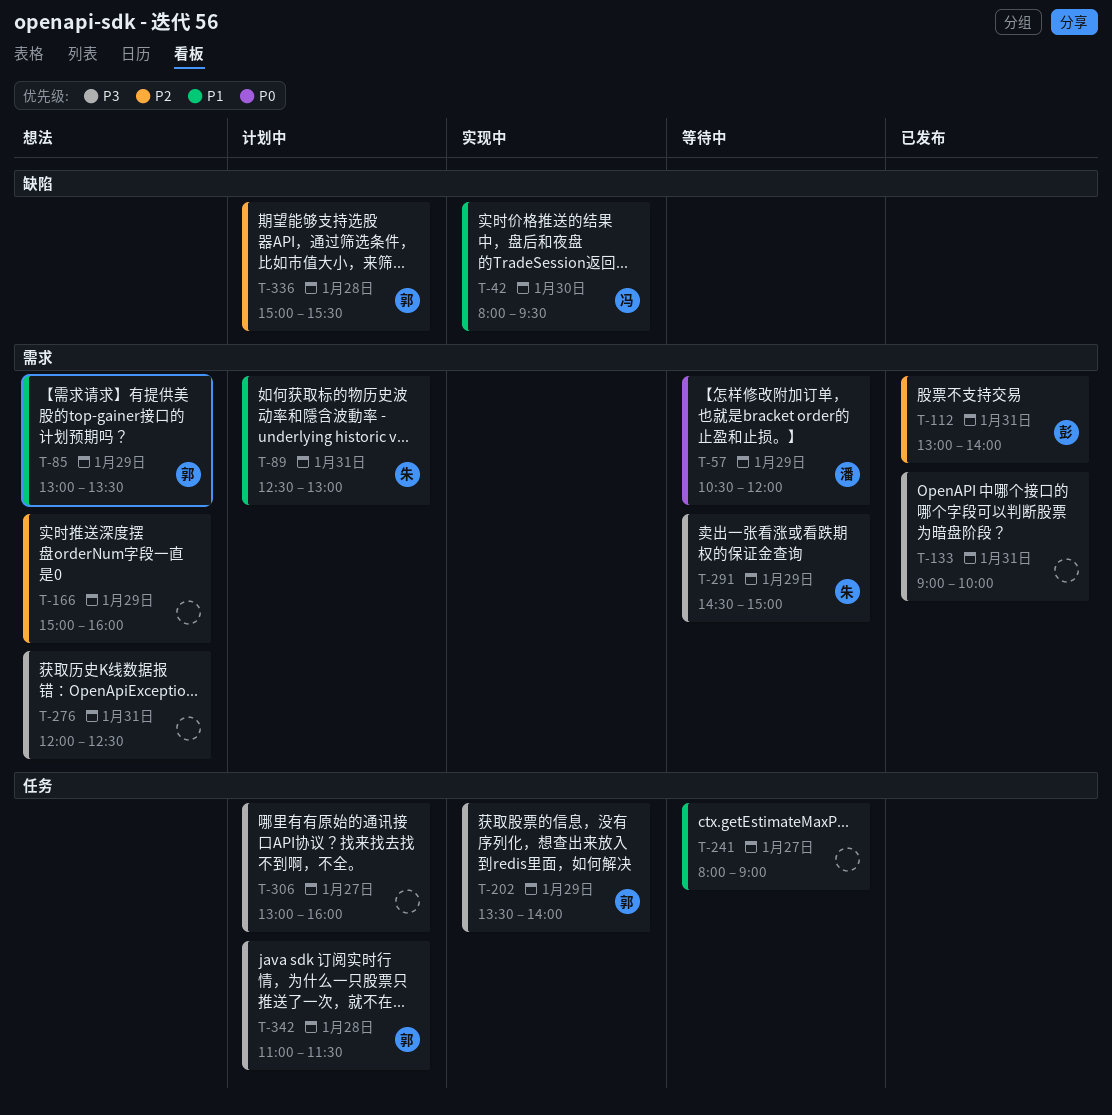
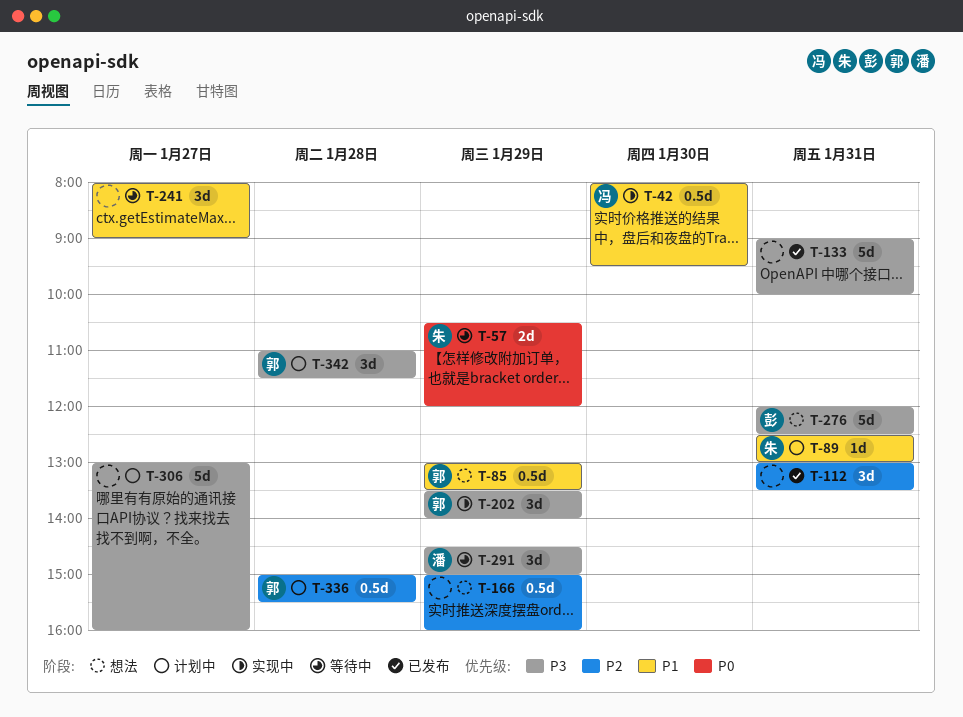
T-57, owner: 潘 -> 朱
T-112, owner: 彭 -> none
T-112, ends: 14:00 -> 13:30
T-276, owner: none -> 彭
T-291, owner: 朱 -> 潘

